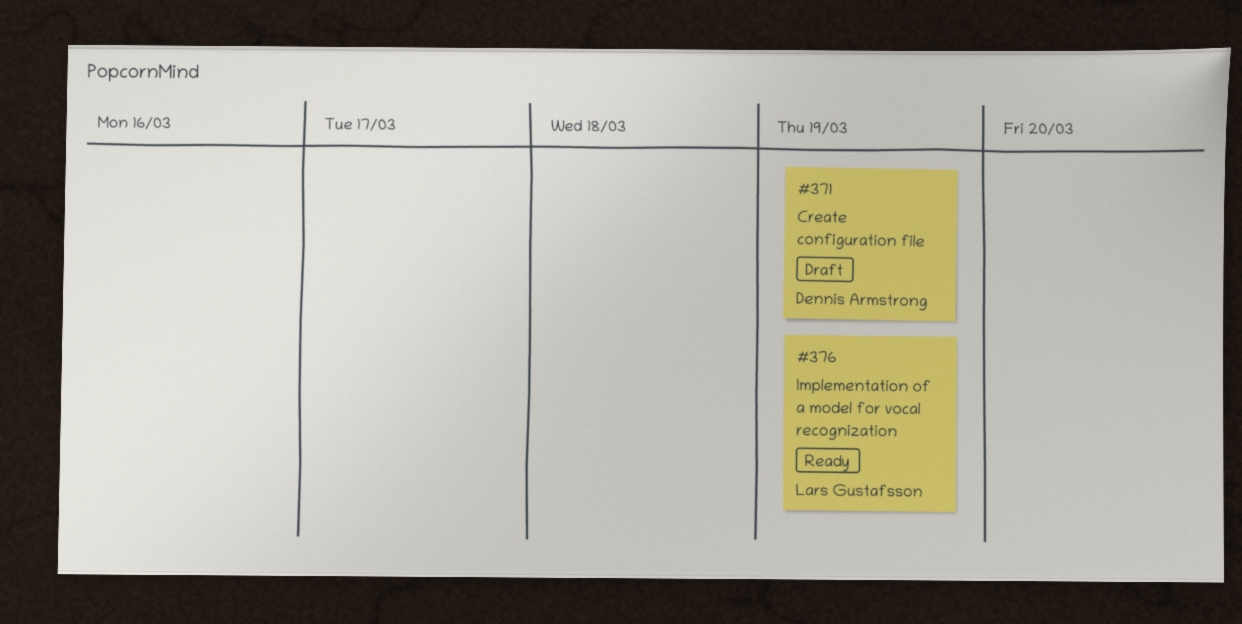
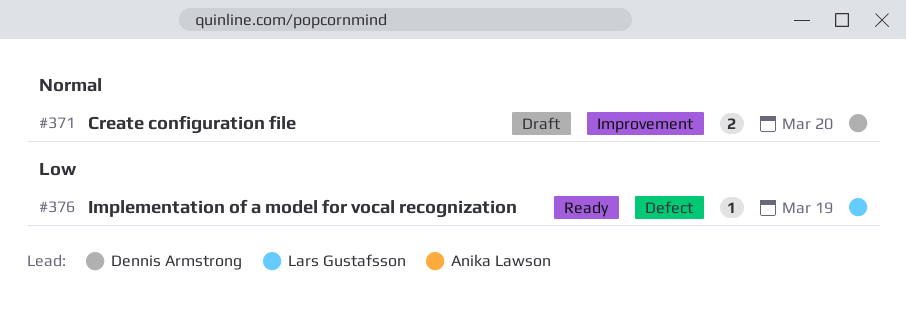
#371, due: Mar 19 -> Mar 20

